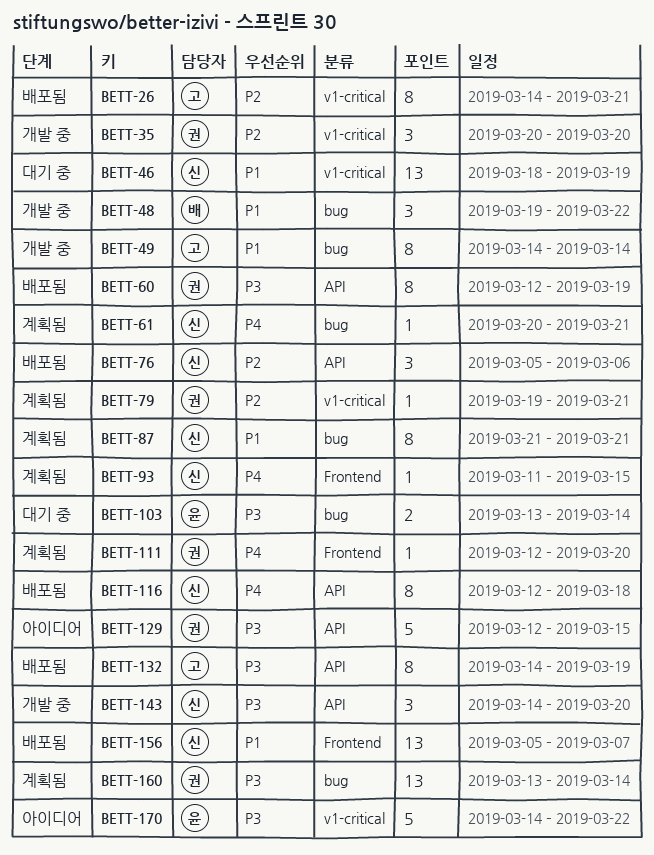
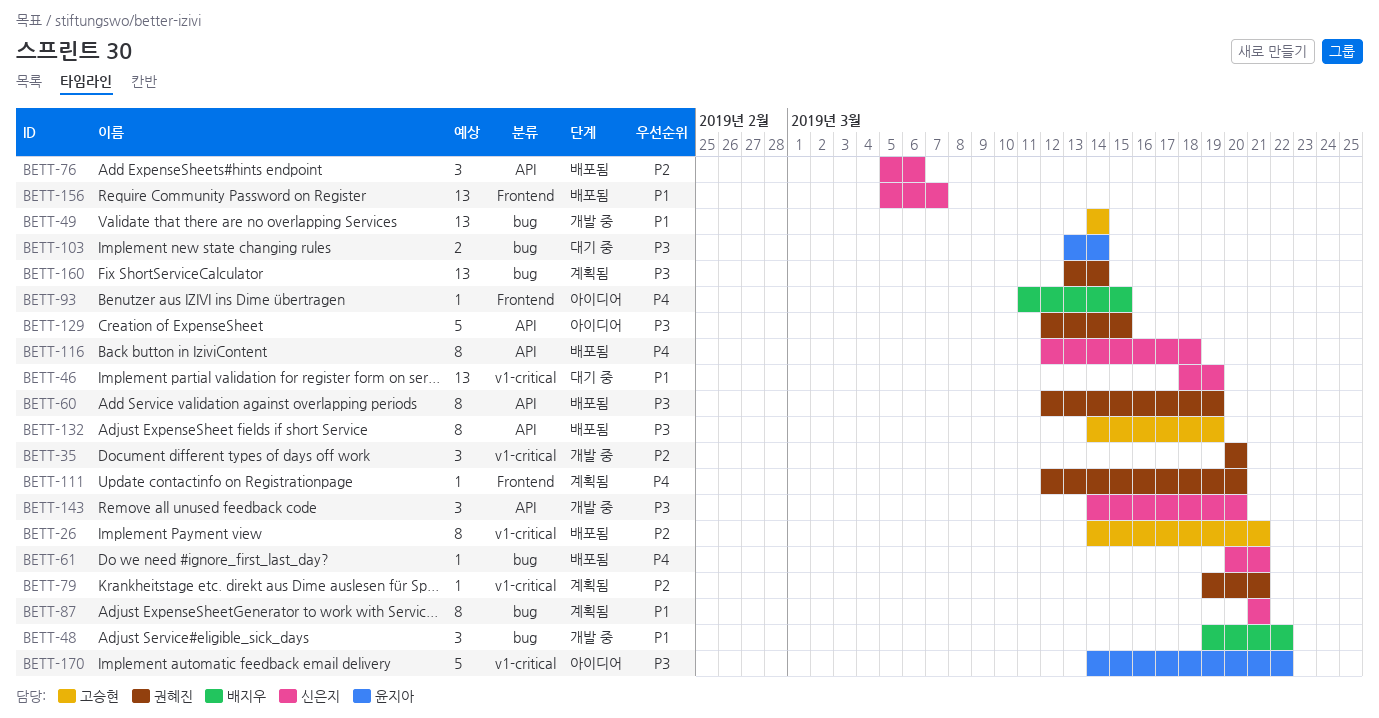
BETT-49, estimate: 8 -> 13
BETT-61, status: 계획됨 -> 배포됨
BETT-93, status: 계획됨 -> 아이디어
BETT-93, owner: 신은지 -> 배지우

